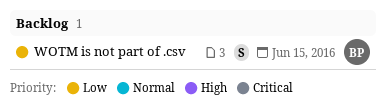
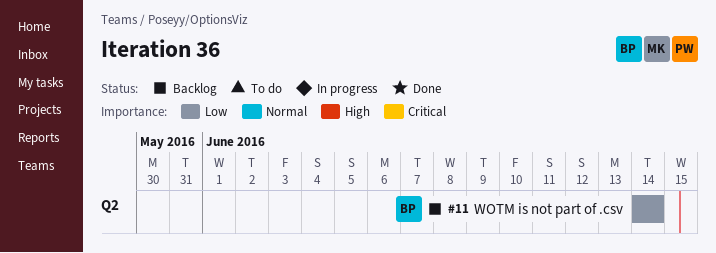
WOTM is not part of .csv, due: Jun 15 -> Jun 14

